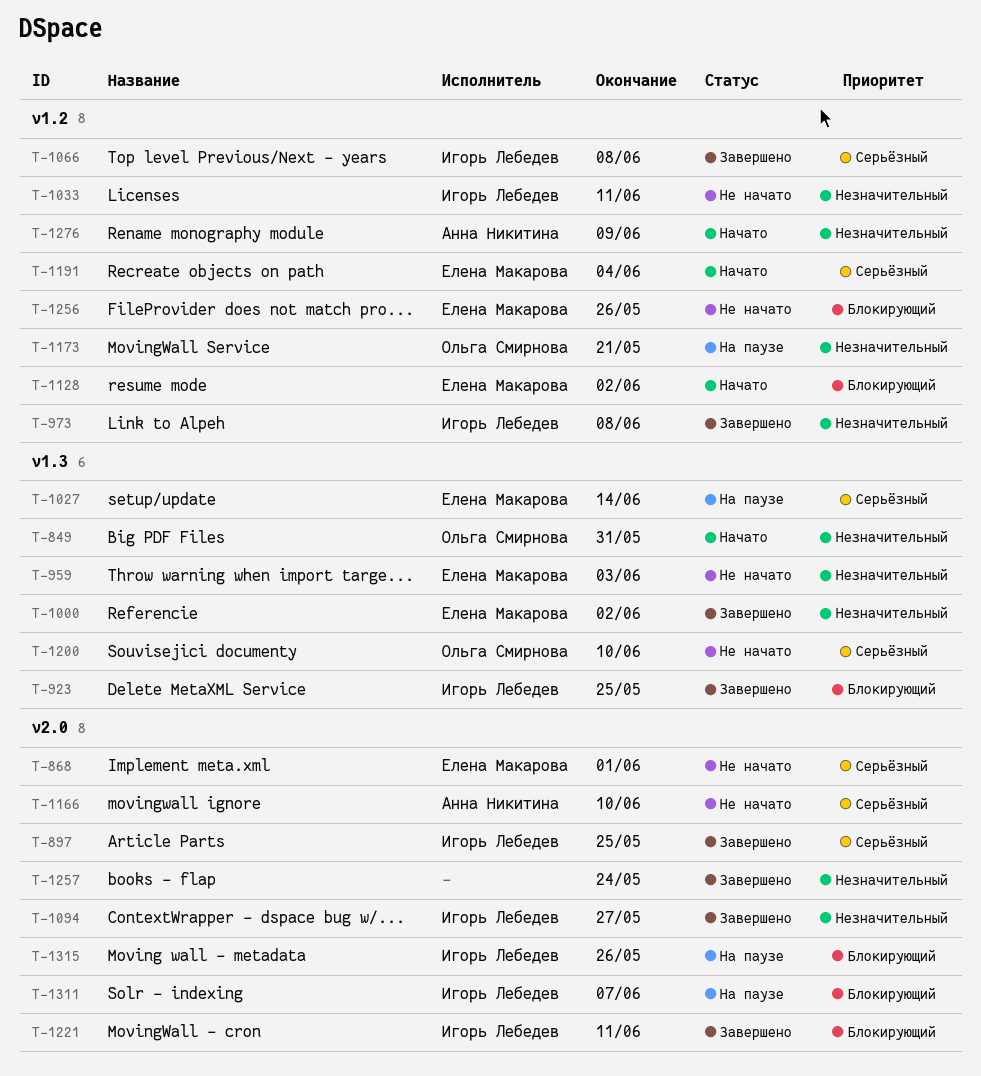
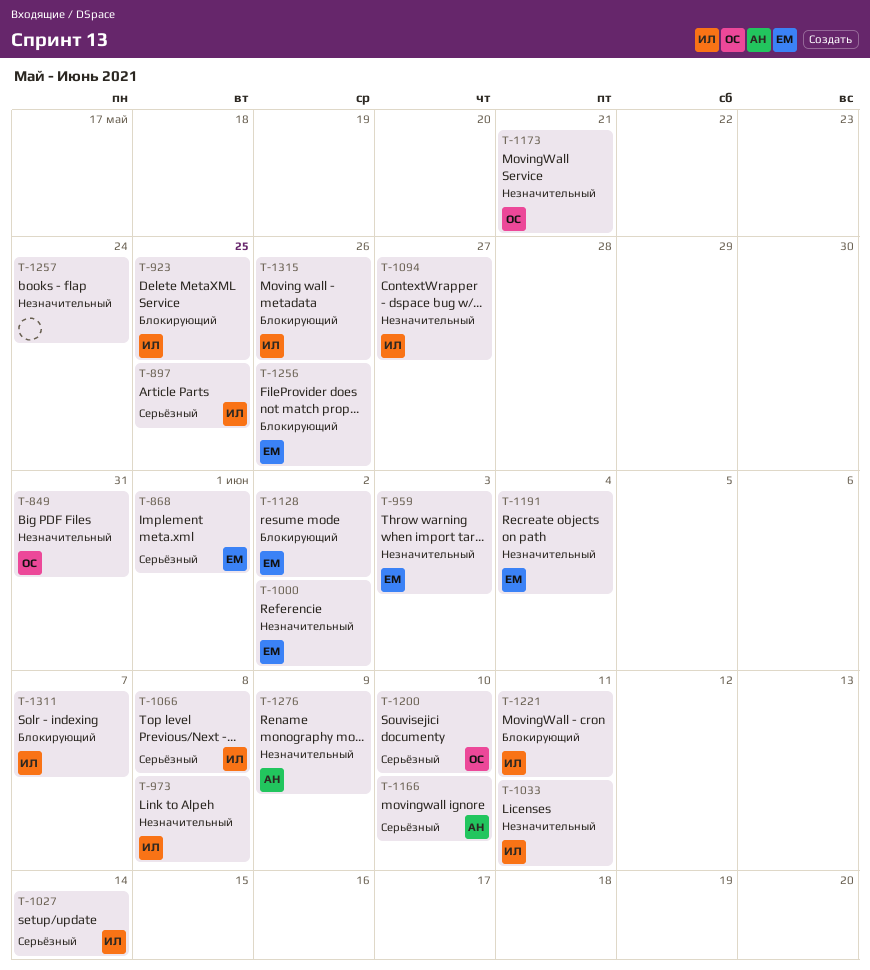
T-1027, owner: Елена Макарова -> Игорь Лебедев
T-1191, priority: Серьёзный -> Незначительный

